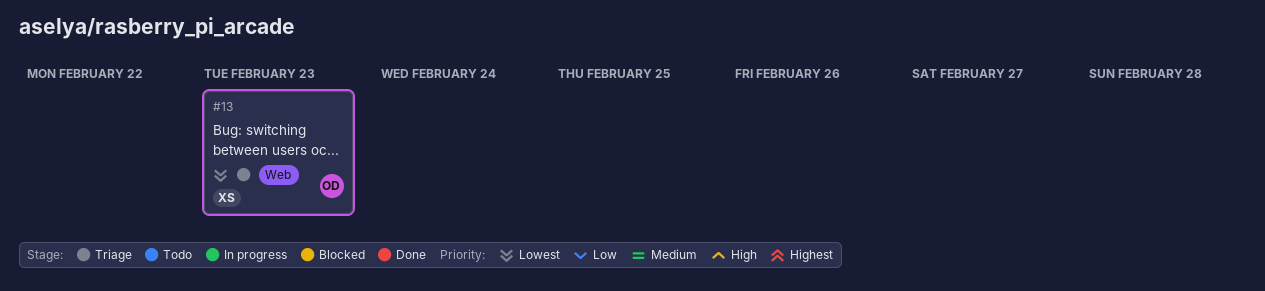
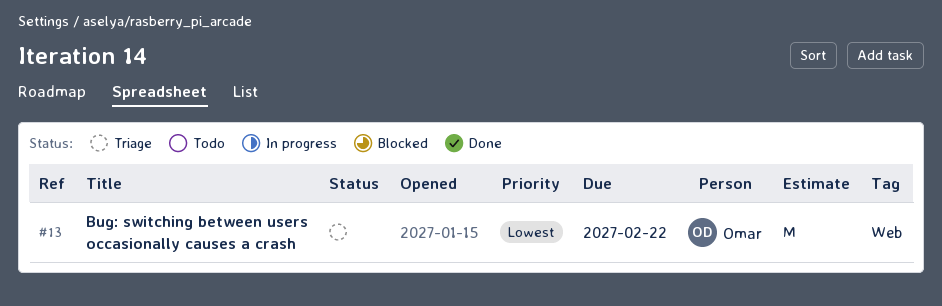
#13, estimate: XS -> M
#13, due: Feb 23 -> Feb 22

